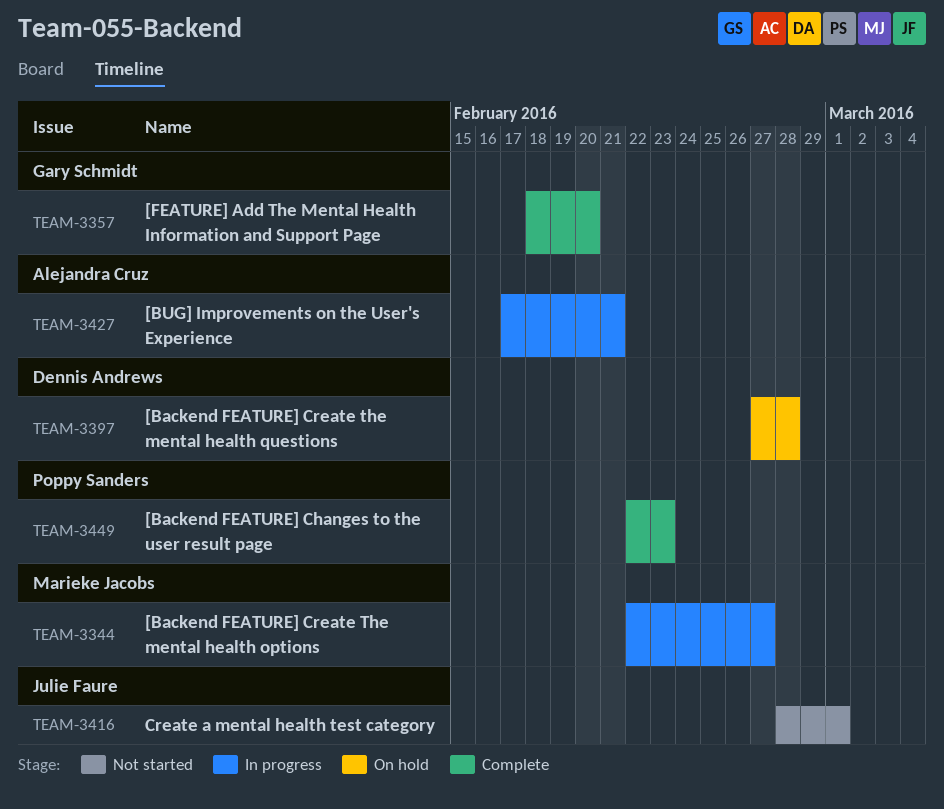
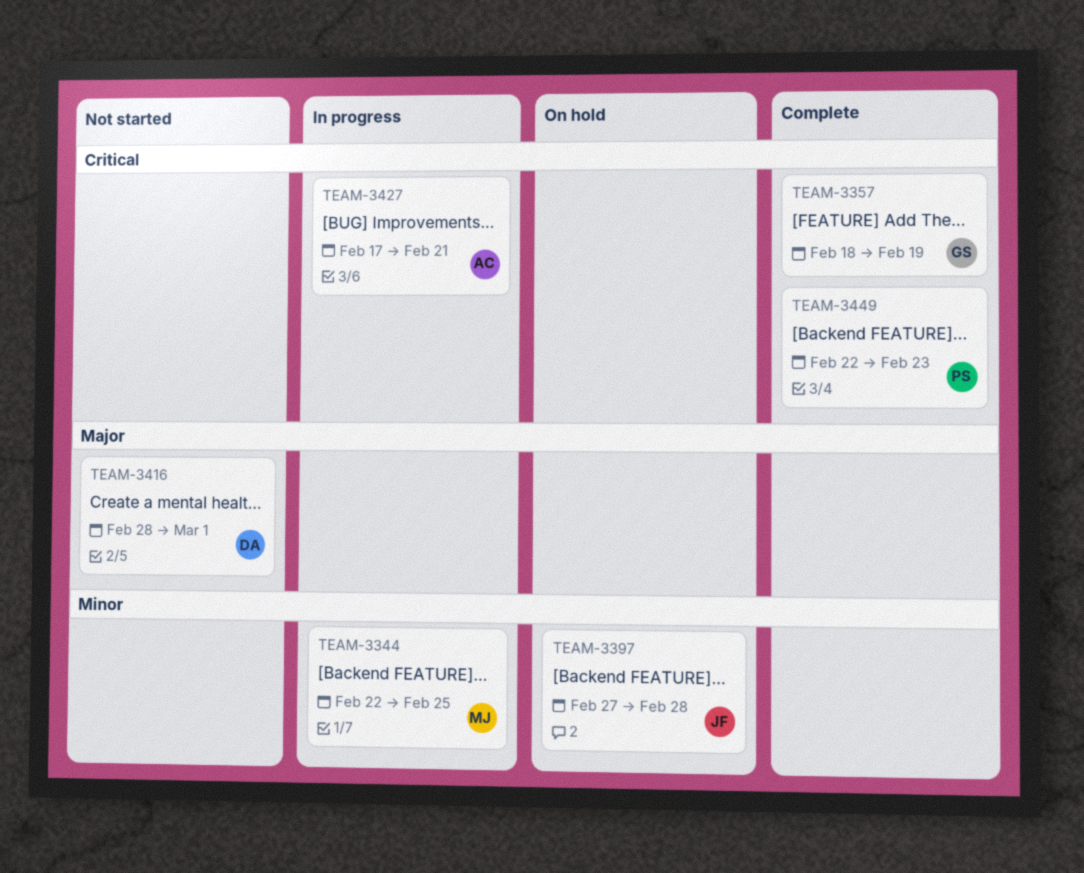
TEAM-3344, due: Feb 27 -> Feb 25
TEAM-3357, due: Feb 20 -> Feb 19
TEAM-3397, owner: Dennis Andrews -> Julie Faure
TEAM-3416, owner: Julie Faure -> Dennis Andrews

